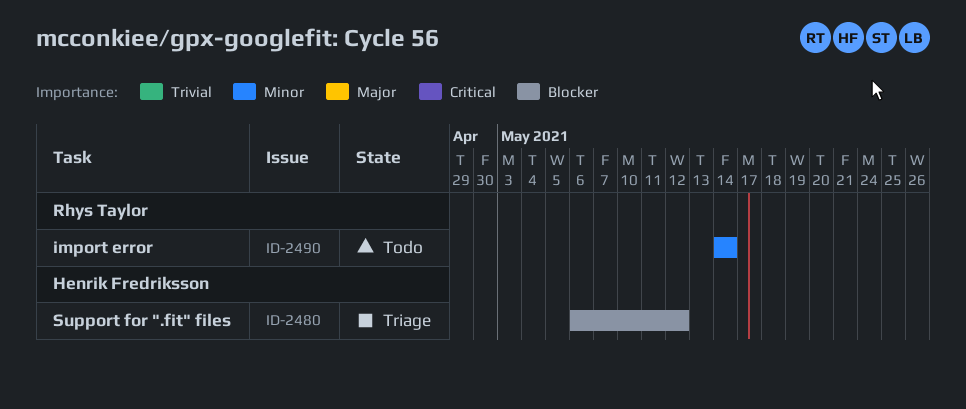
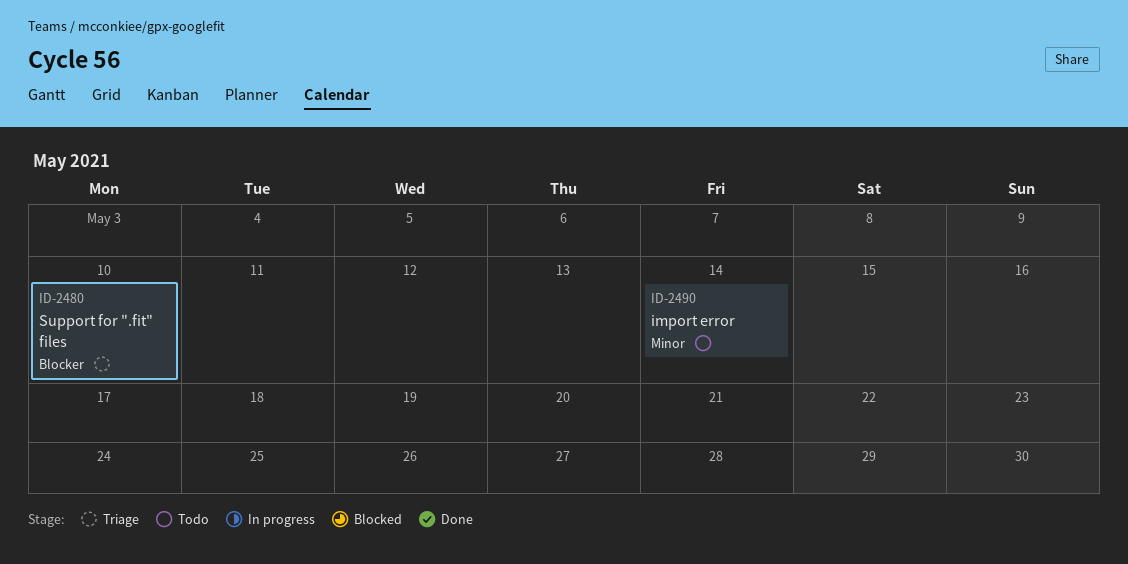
ID-2480, due: May 12 -> May 10

